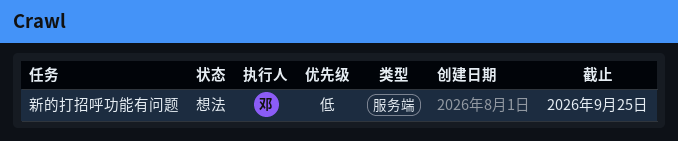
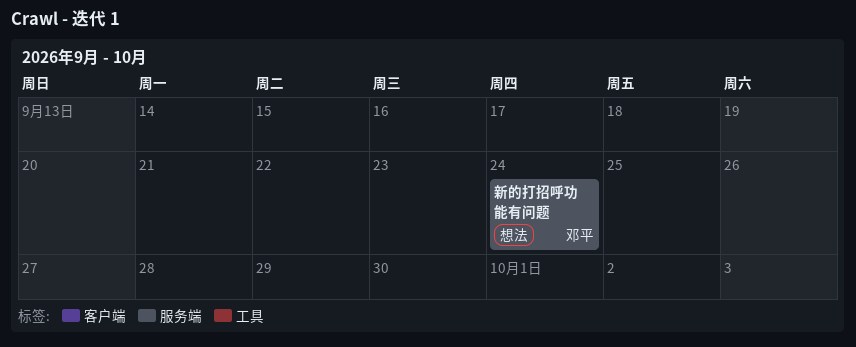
新的打招呼功能有问题, due: Sep 25 -> Sep 24

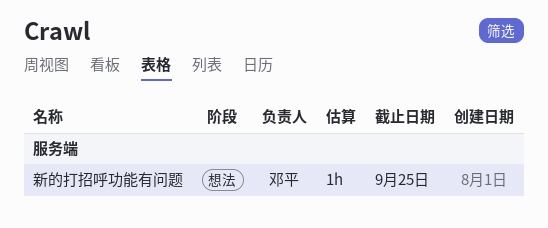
新的打招呼功能有问题, due: Sep 24 -> Sep 25

